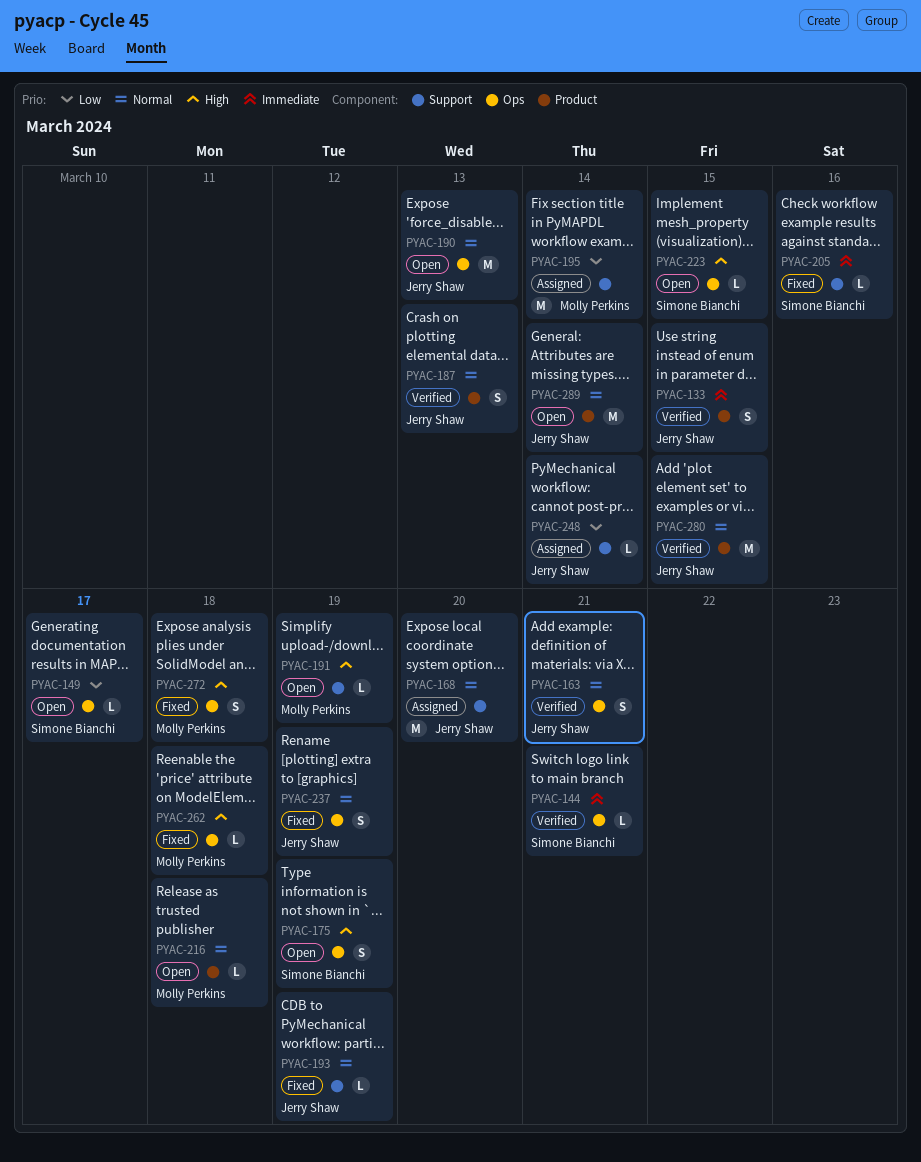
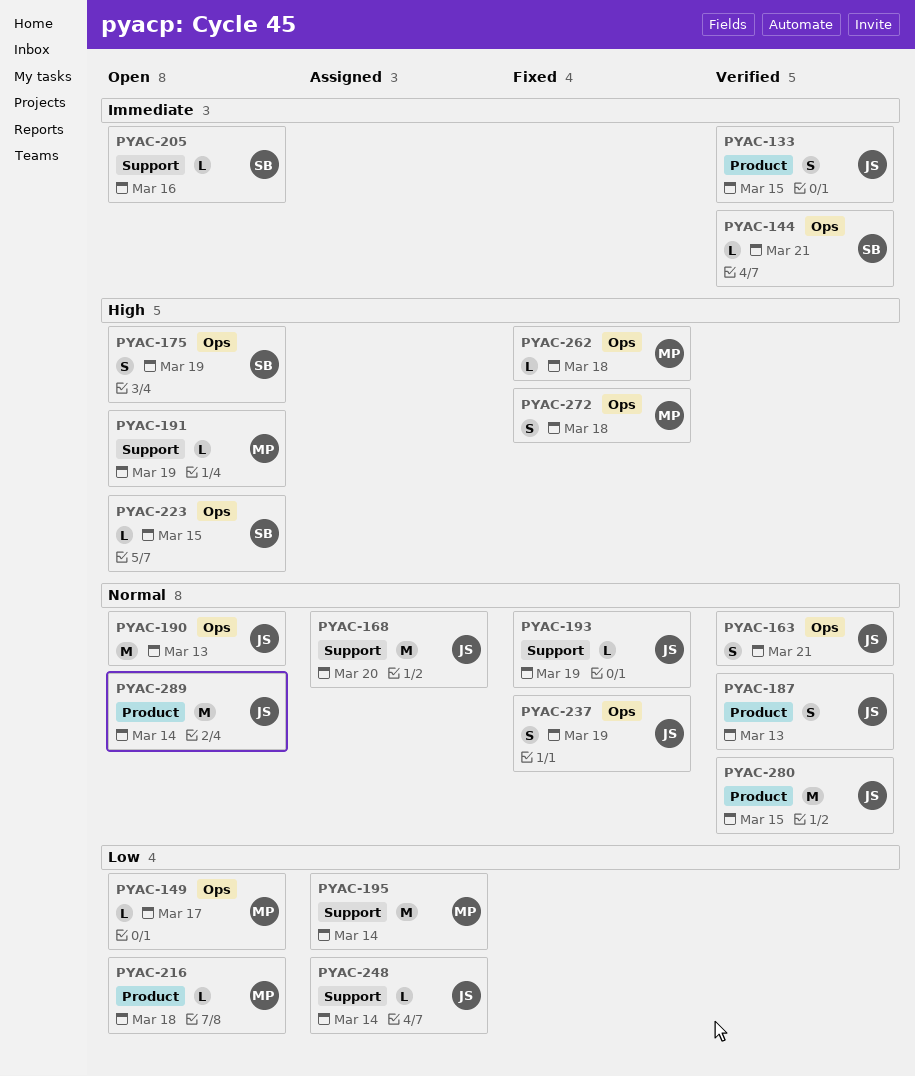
PYAC-149, owner: Simone Bianchi -> Molly Perkins
PYAC-205, status: Fixed -> Open
PYAC-216, priority: Normal -> Low

